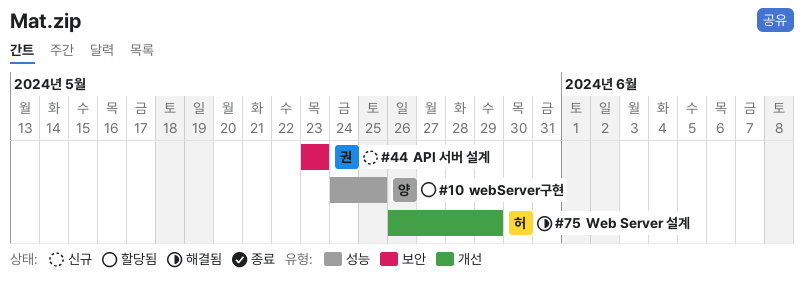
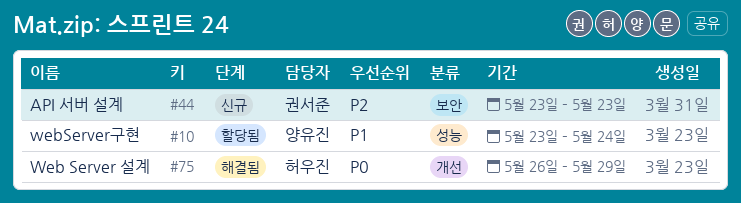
#10, start: May 24 -> May 23
#10, due: May 25 -> May 24

